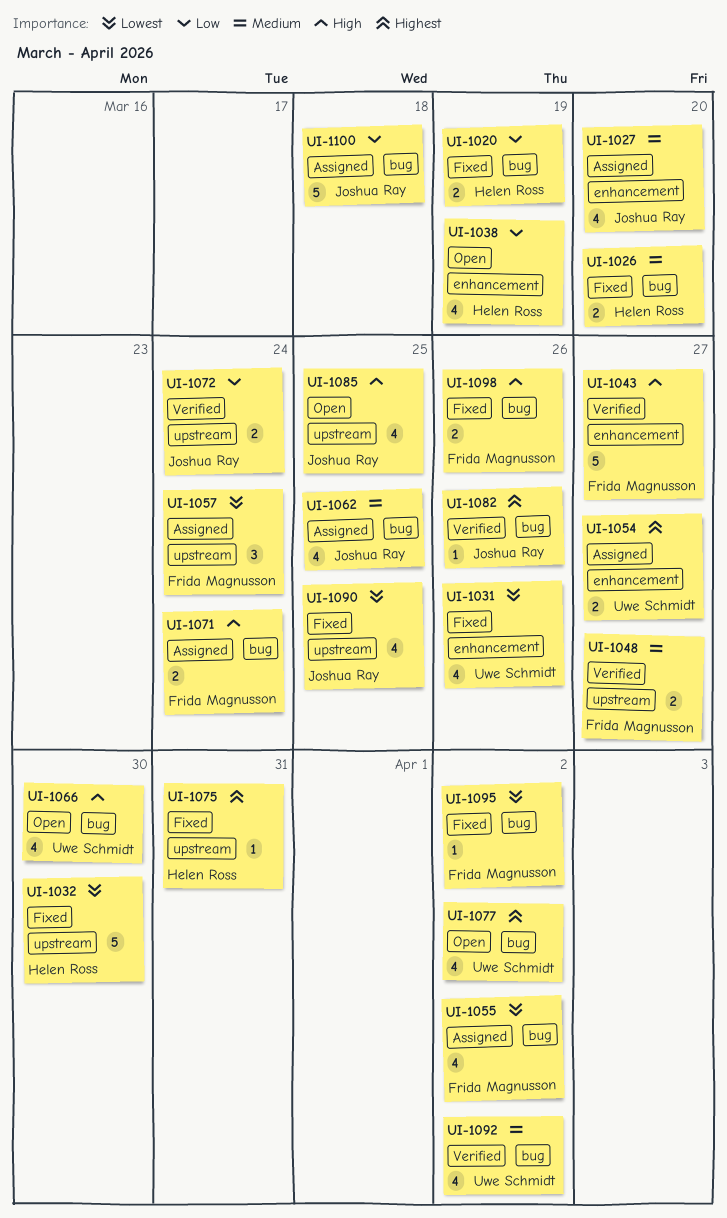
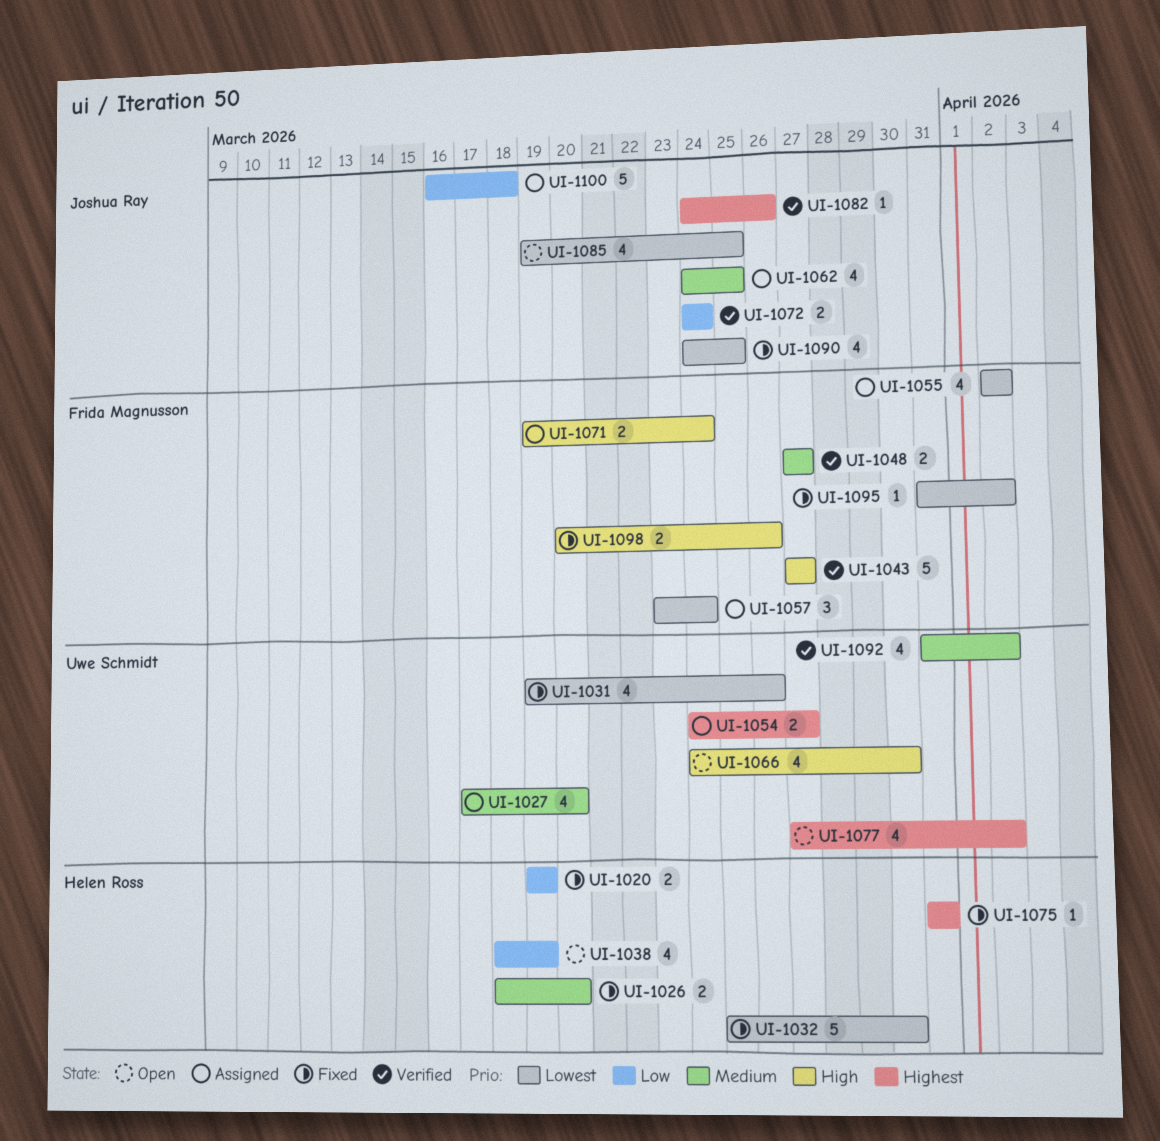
UI-1027, owner: Joshua Ray -> Uwe Schmidt
UI-1085, priority: High -> Lowest

